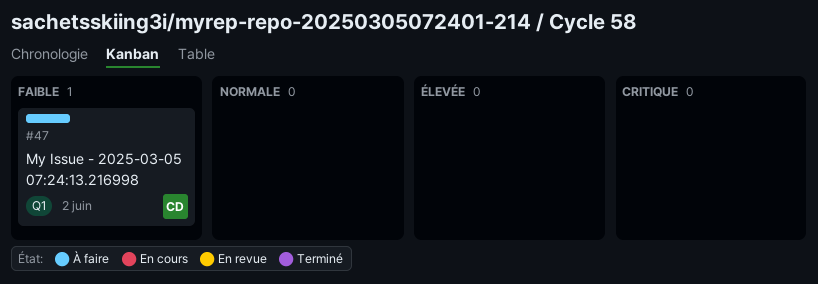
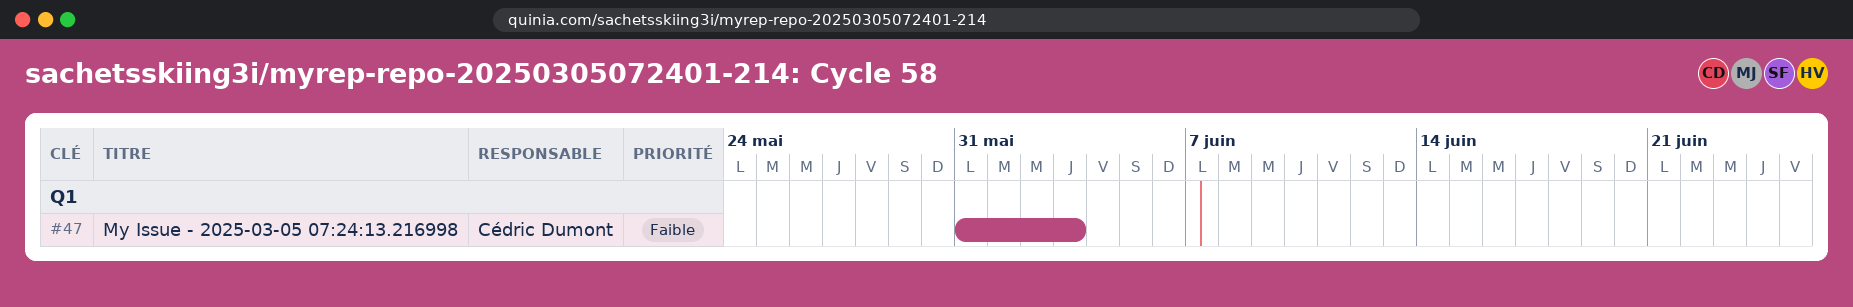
#47, due: Jun 2 -> Jun 3

